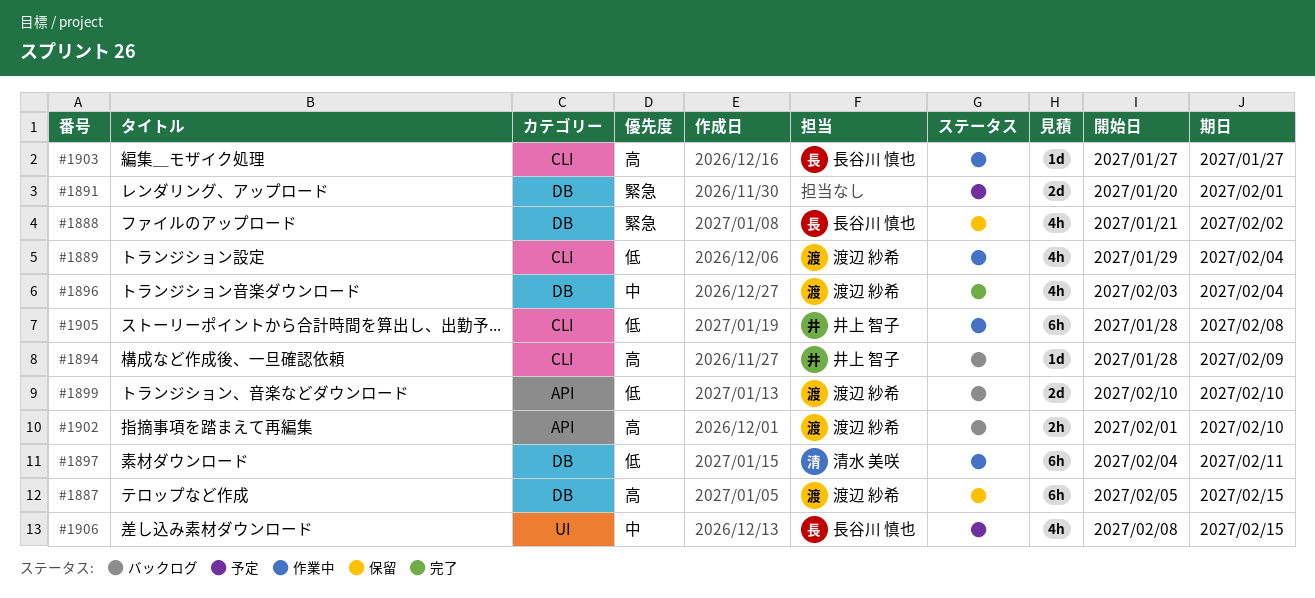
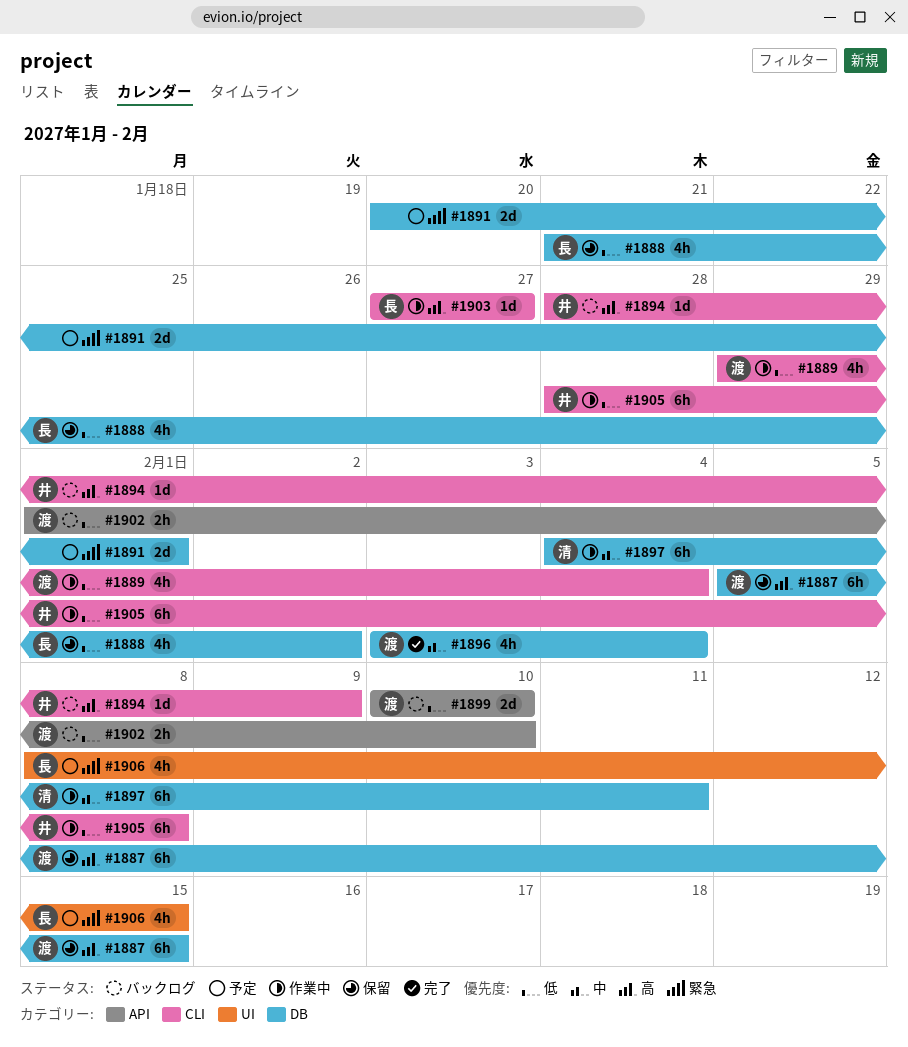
#1888, priority: 緊急 -> 低
#1897, priority: 低 -> 中
#1902, priority: 高 -> 低
#1906, priority: 中 -> 緊急

